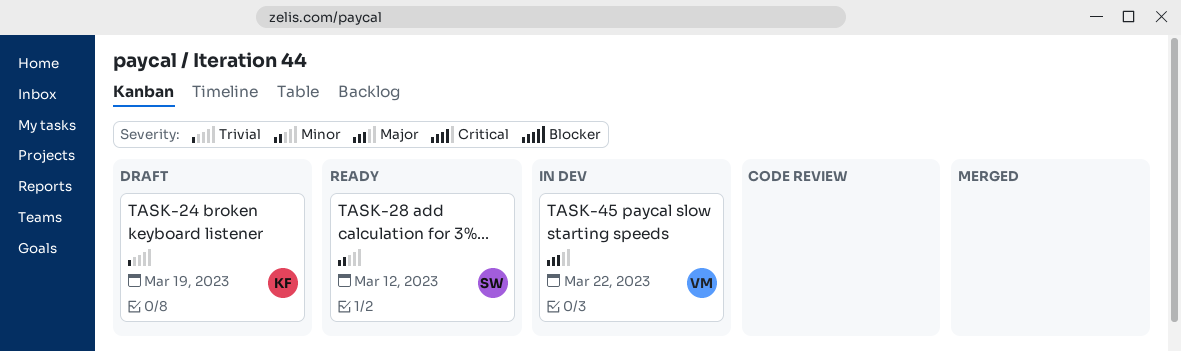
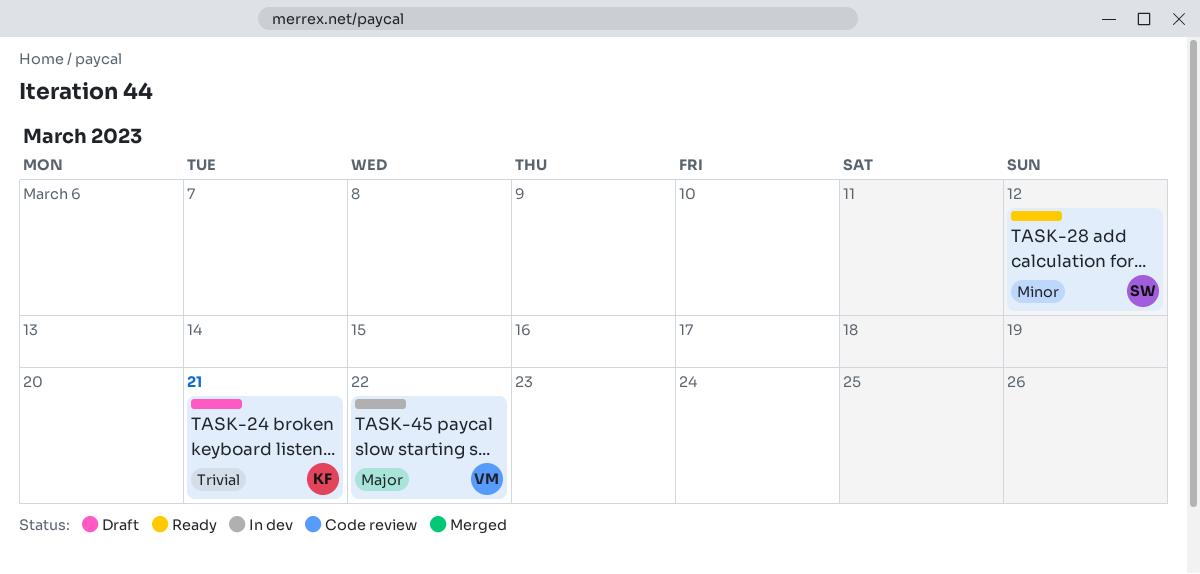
TASK-24, due: Mar 19 -> Mar 21

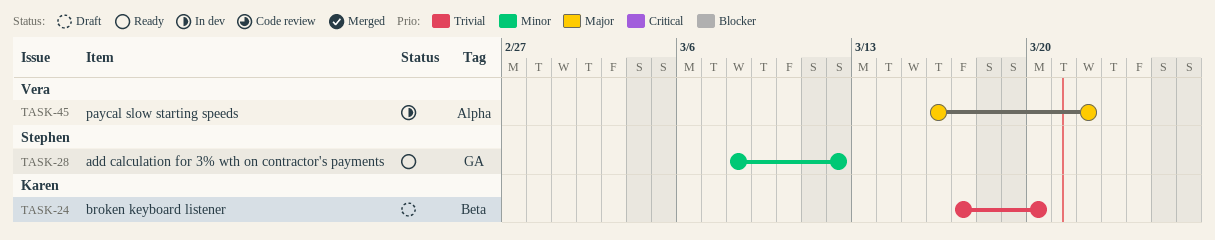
TASK-24, due: Mar 21 -> Mar 20

